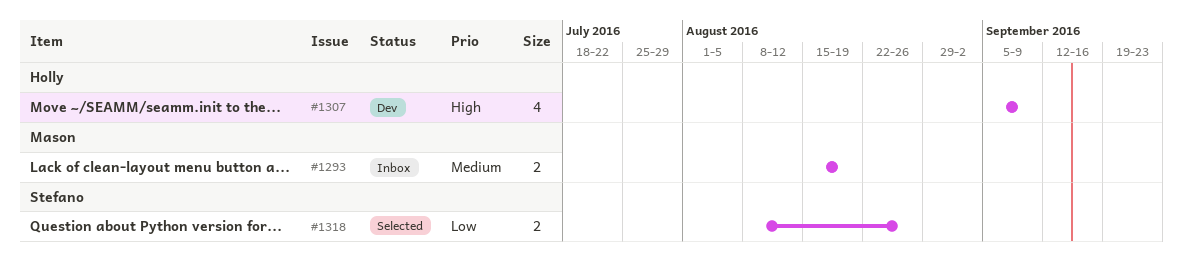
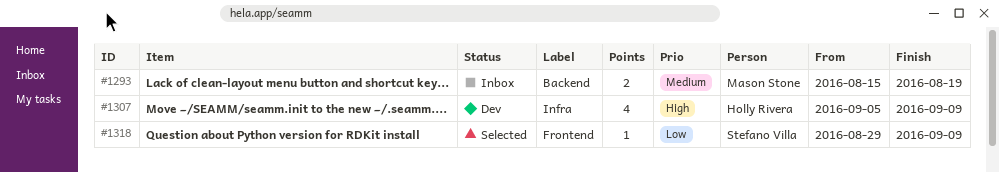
#1318, estimate: 2 -> 1
#1318, start: Aug 8 -> Aug 29
#1318, due: Aug 26 -> Sep 9

